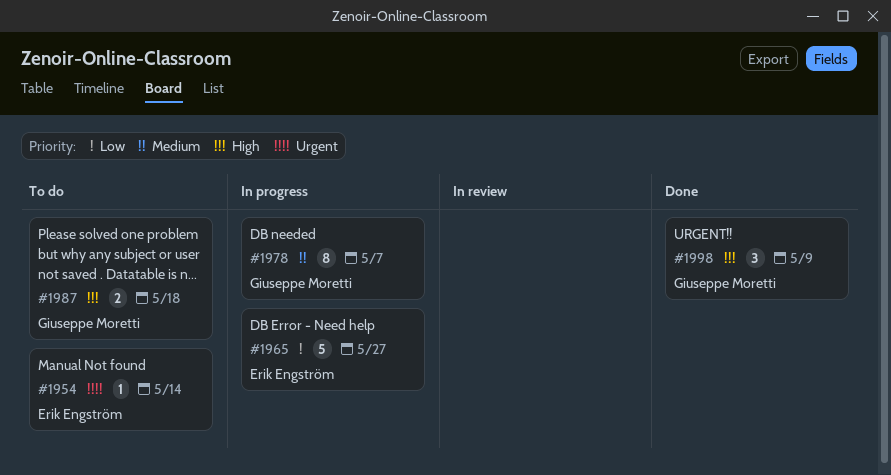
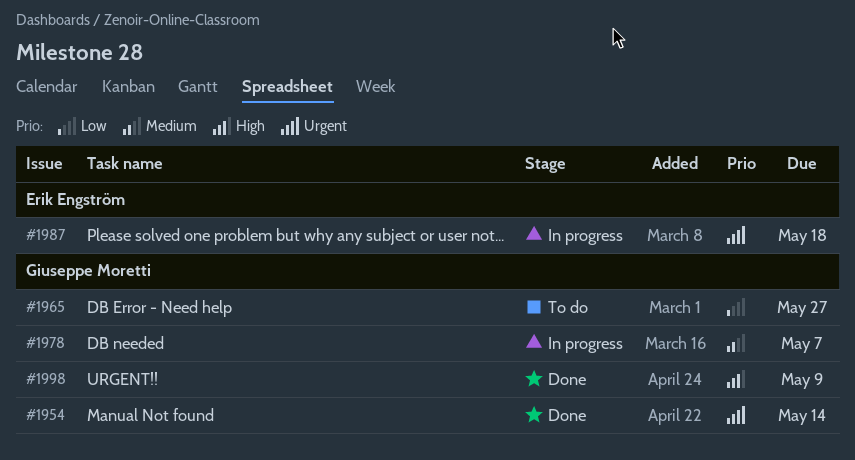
#1954, status: To do -> Done
#1954, owner: Erik Engström -> Giuseppe Moretti
#1965, status: In progress -> To do
#1965, owner: Erik Engström -> Giuseppe Moretti
#1987, status: To do -> In progress
#1987, owner: Giuseppe Moretti -> Erik Engström
#1987, priority: High -> Urgent

